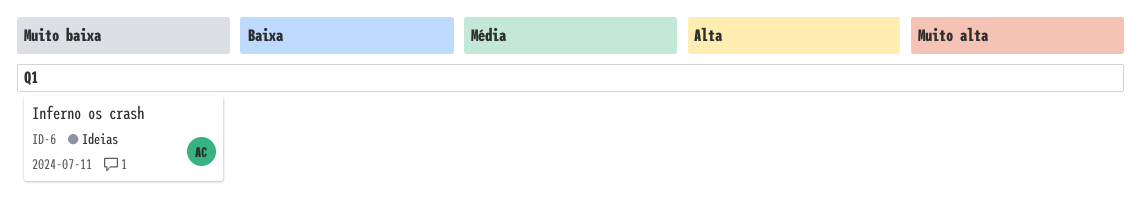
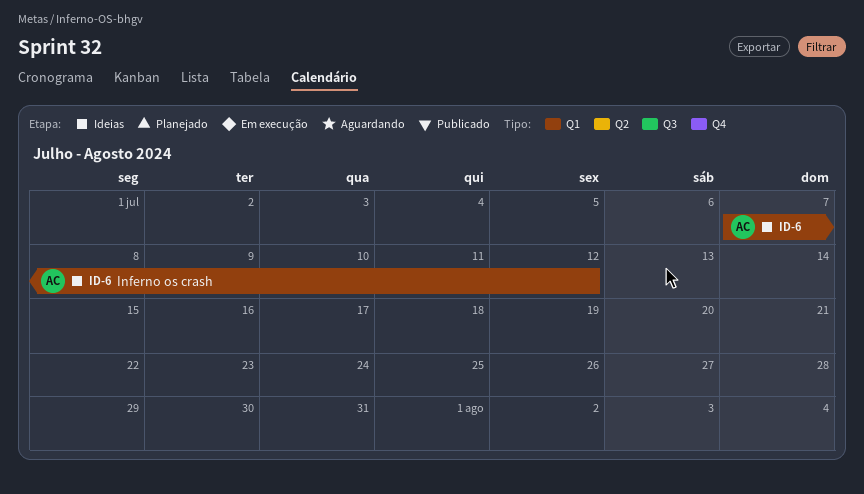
ID-6, due: Jul 11 -> Jul 12

